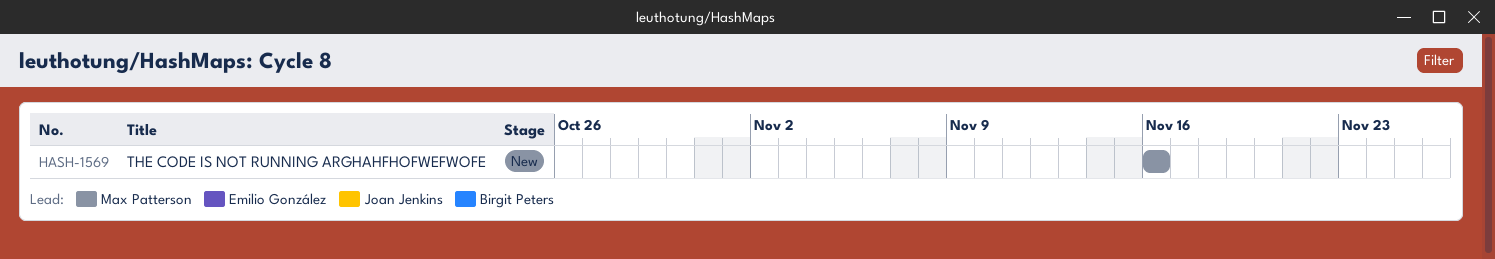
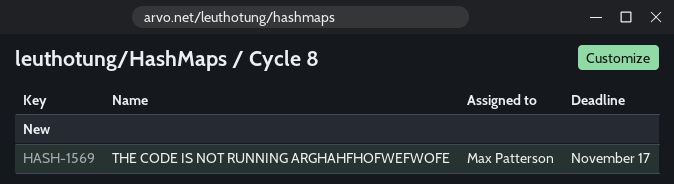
HASH-1569, due: Nov 16 -> Nov 17

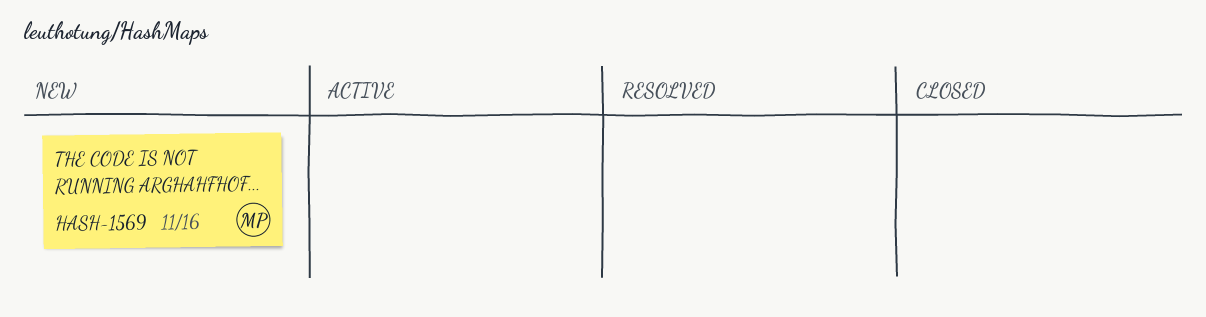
HASH-1569, due: Nov 17 -> Nov 16

